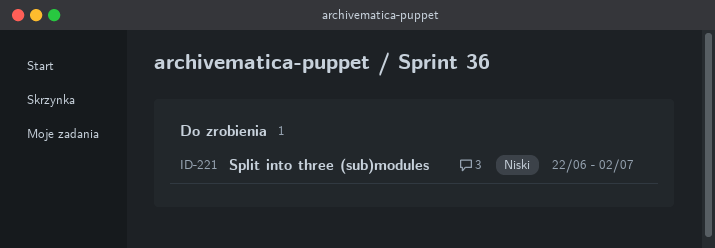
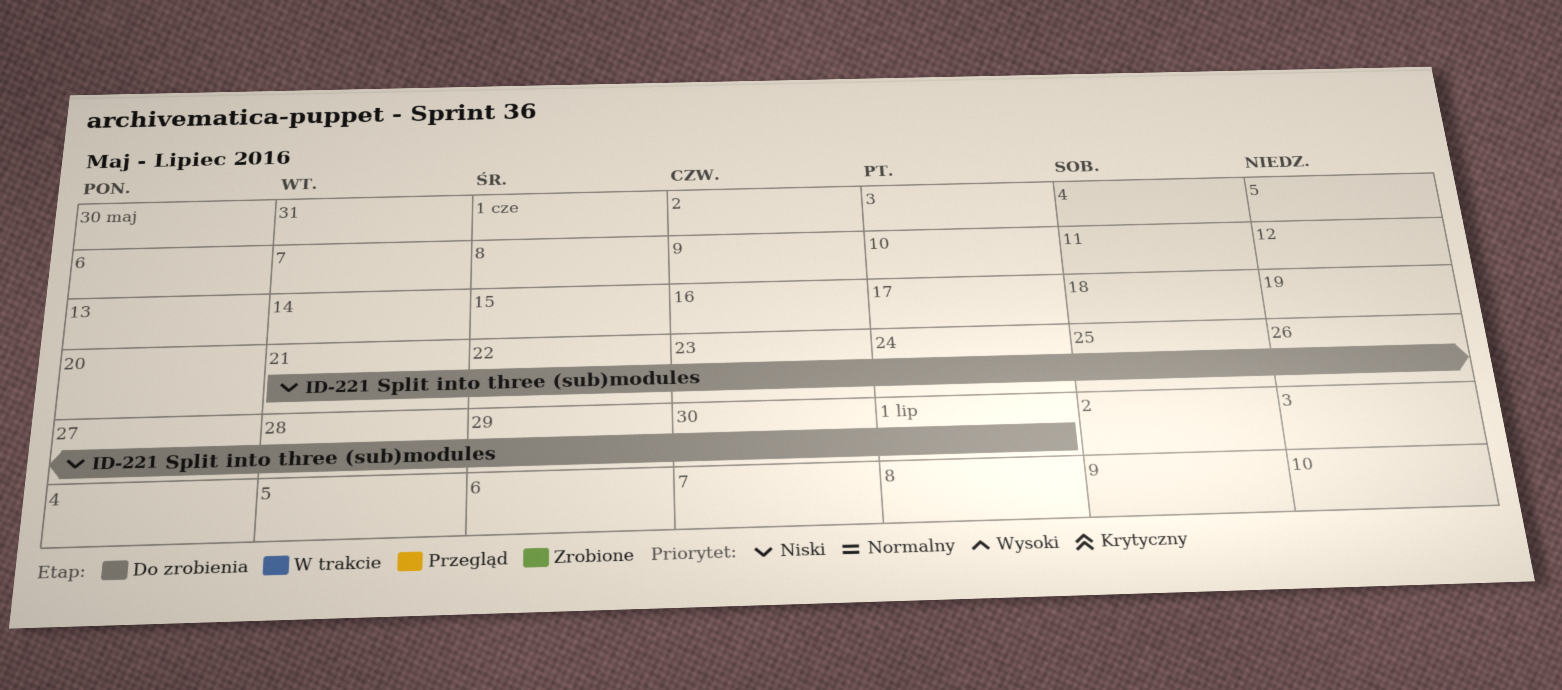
ID-221, start: Jun 22 -> Jun 21
ID-221, due: Jul 2 -> Jul 1

